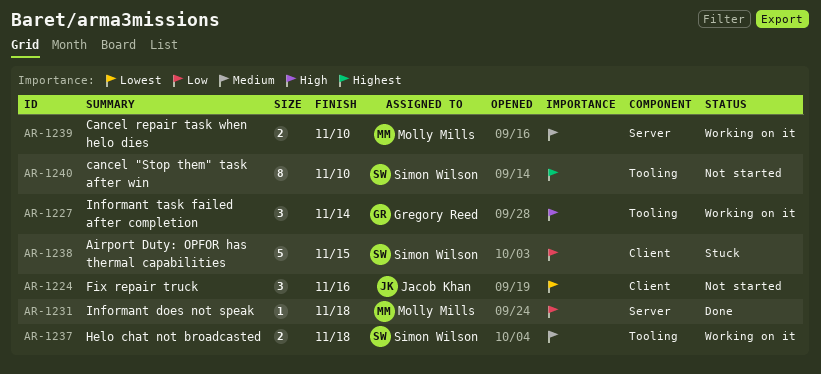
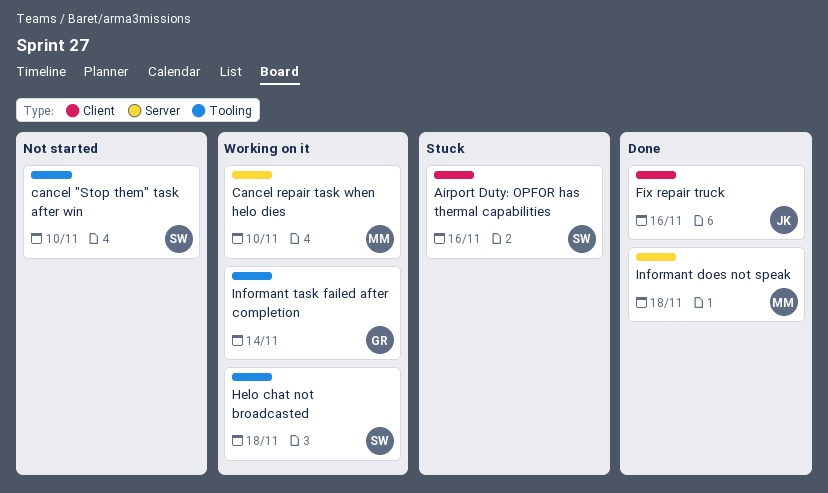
Airport Duty: OPFOR has thermal capabilities, due: Nov 15 -> Nov 16
Fix repair truck, status: Not started -> Done

